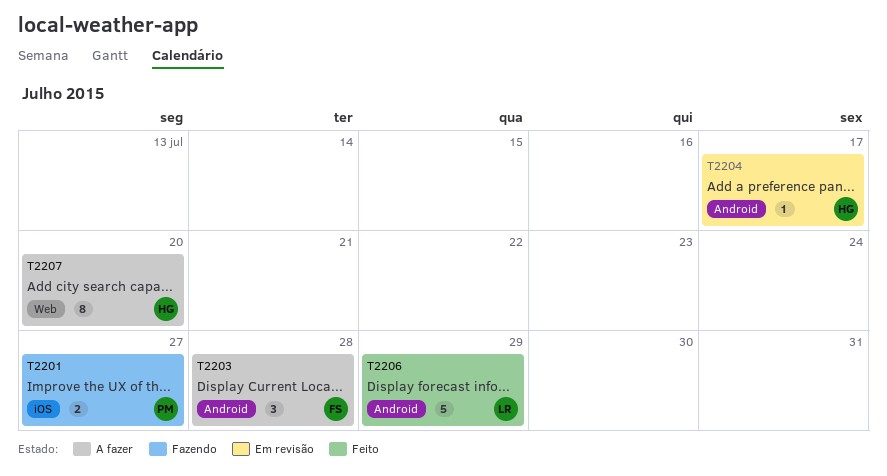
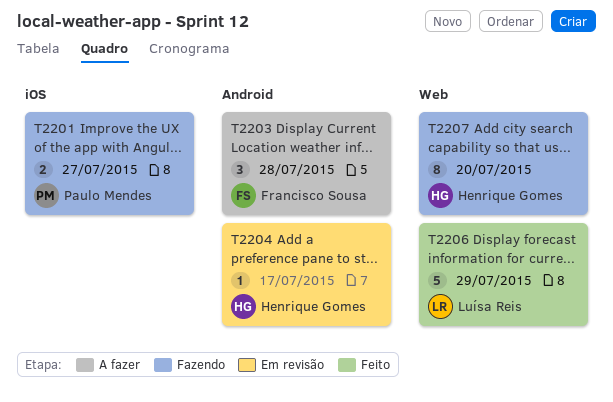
T2206, label: Android -> Web
T2207, status: A fazer -> Fazendo

